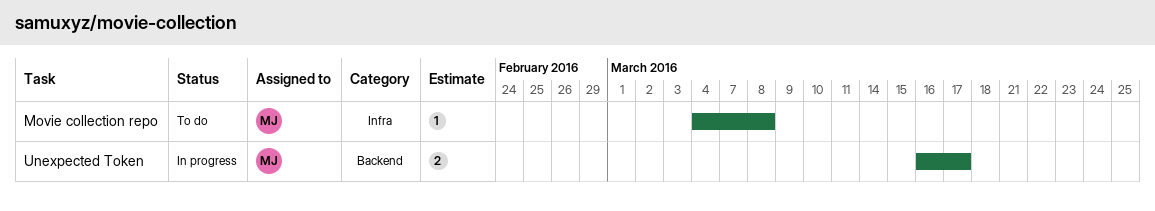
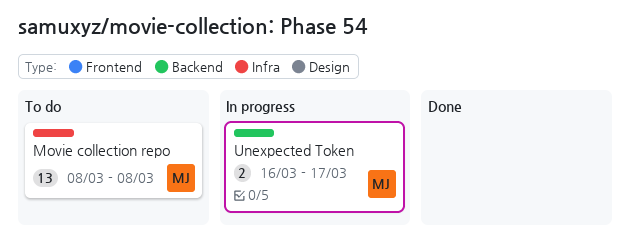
Movie collection repo, estimate: 1 -> 13
Movie collection repo, start: Mar 4 -> Mar 8

